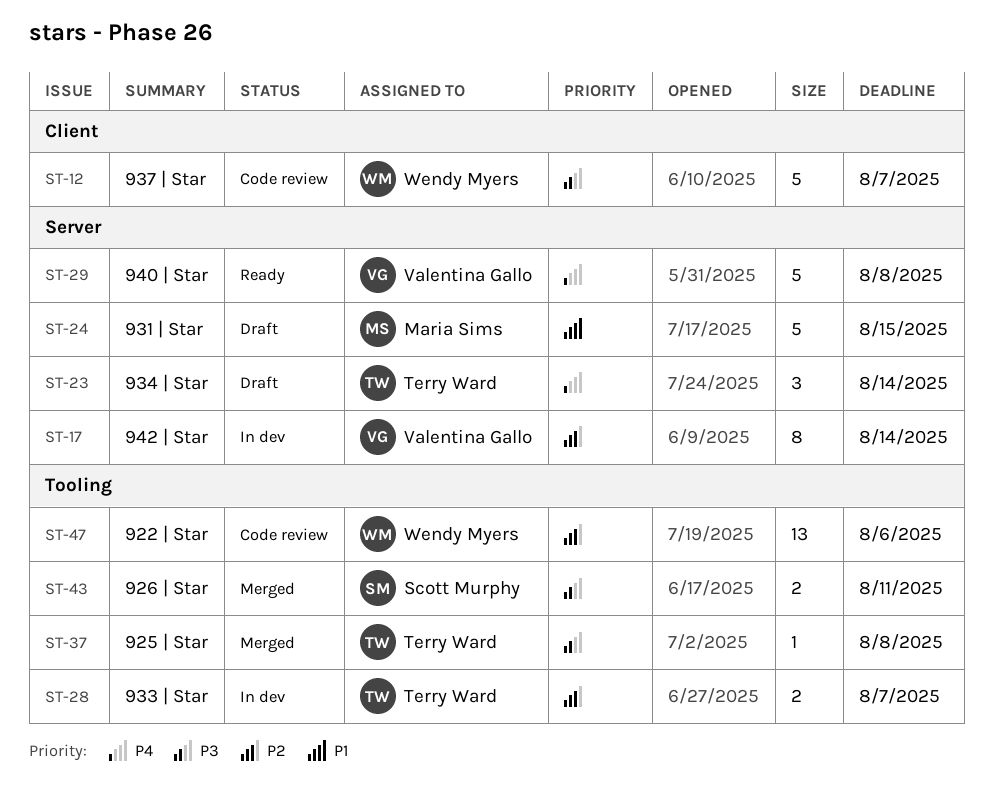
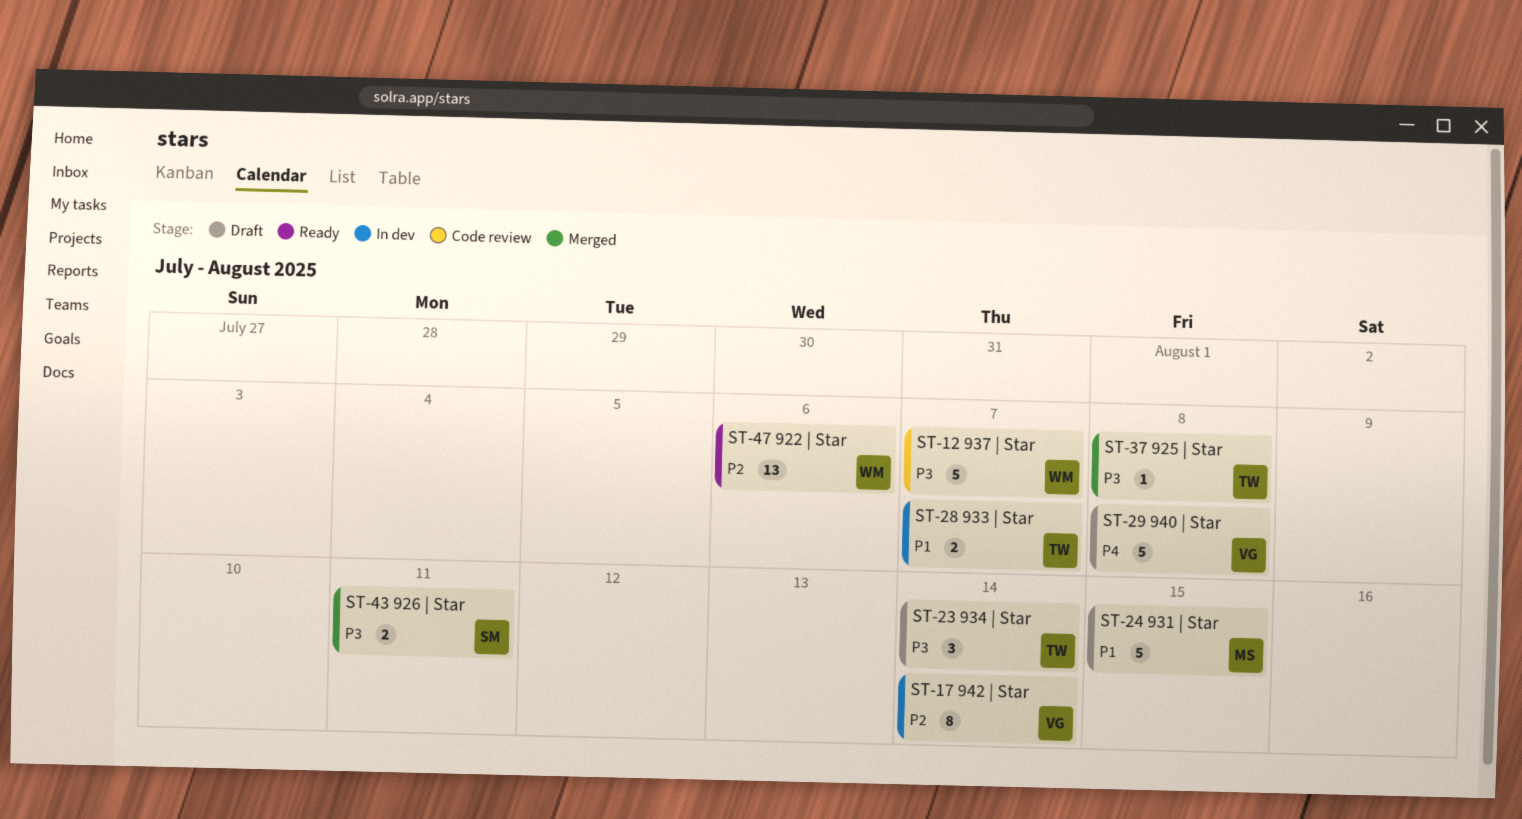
ST-23, priority: P4 -> P3
ST-28, priority: P2 -> P1
ST-29, status: Ready -> Draft
ST-47, status: Code review -> Ready

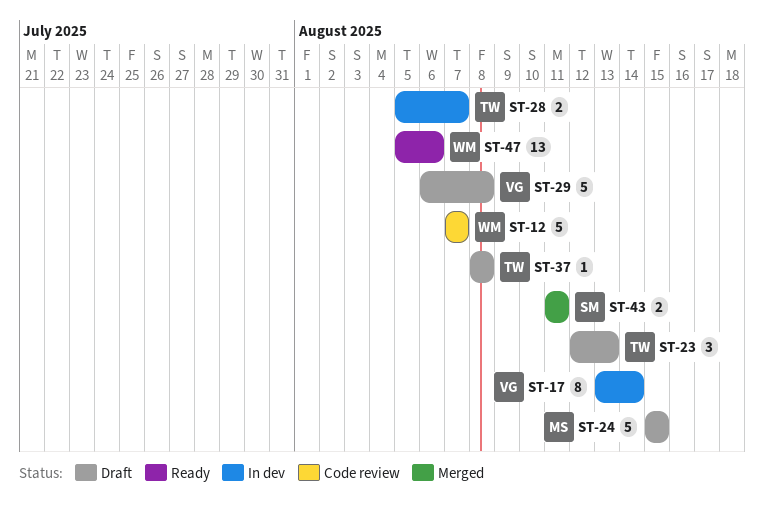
ST-23, due: Aug 14 -> Aug 13
ST-37, status: Merged -> Draft

